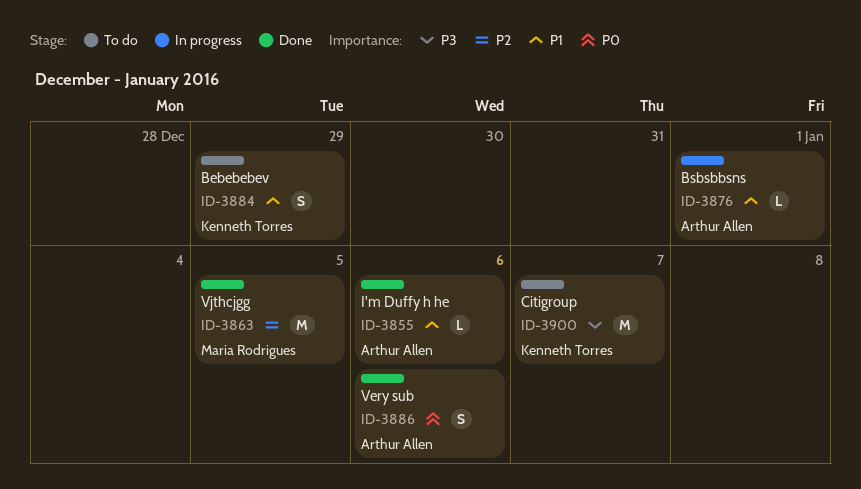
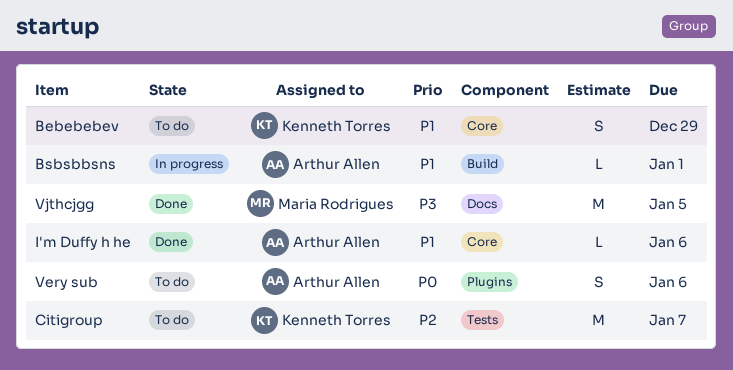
Citigroup, priority: P3 -> P2
Very sub, status: Done -> To do
Vjthcjgg, priority: P2 -> P3

